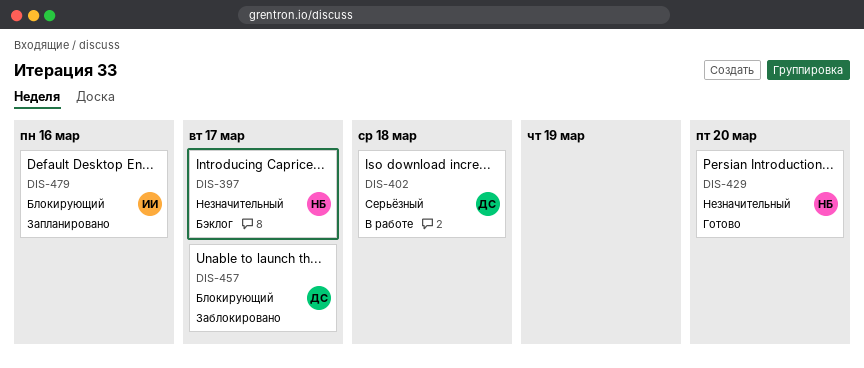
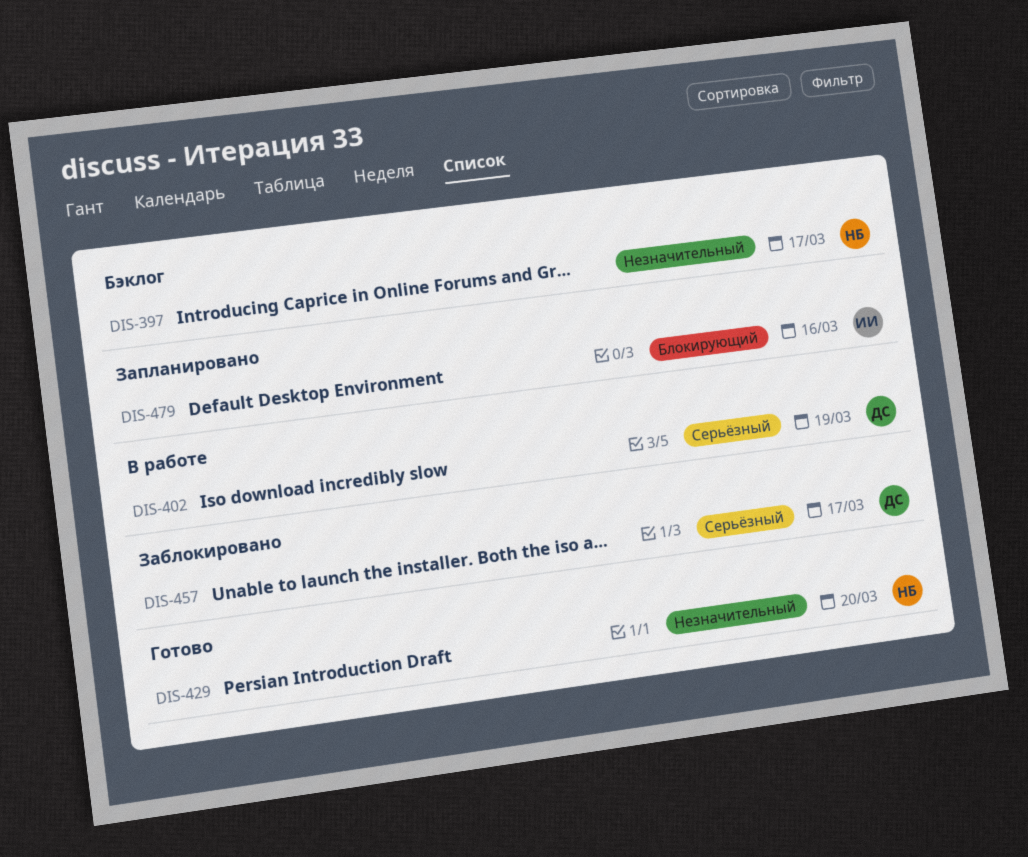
DIS-402, due: Mar 18 -> Mar 19
DIS-457, priority: Блокирующий -> Серьёзный

